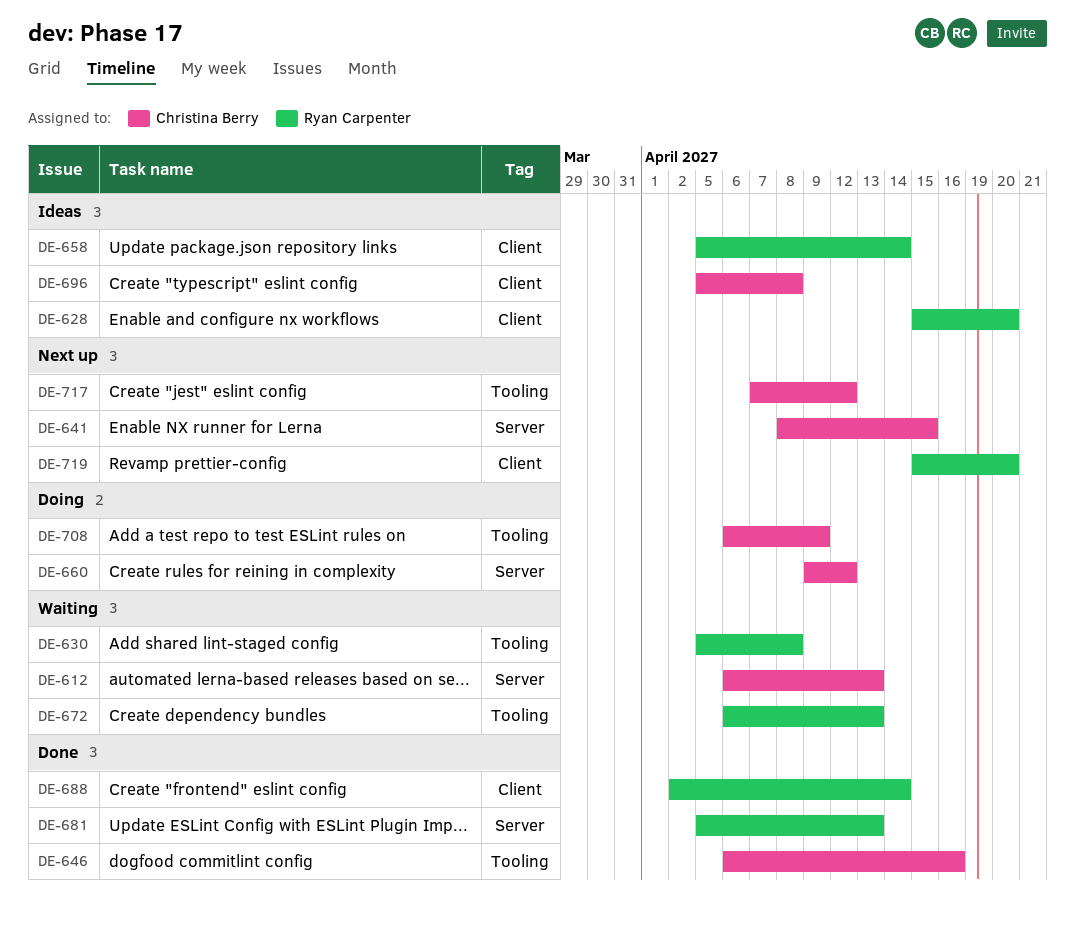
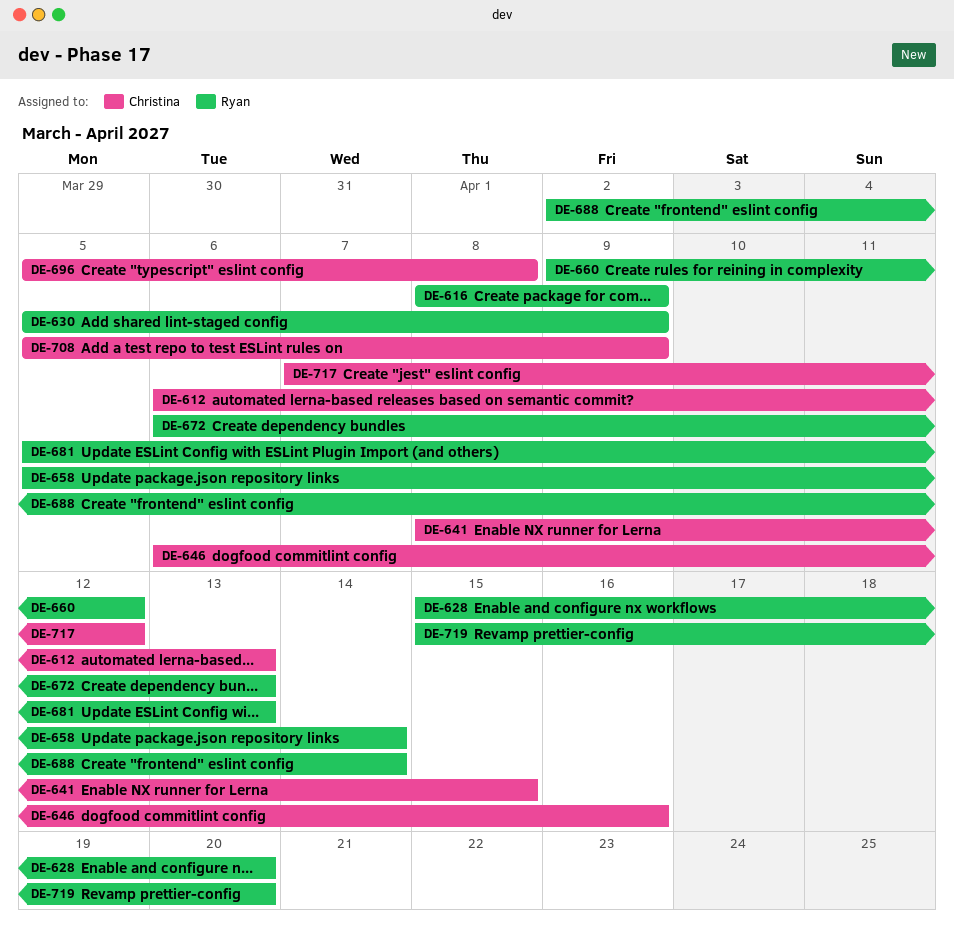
DE-616: none -> present
DE-630, due: Apr 8 -> Apr 9
DE-660, owner: Christina Berry -> Ryan Carpenter
DE-708, start: Apr 6 -> Apr 5

